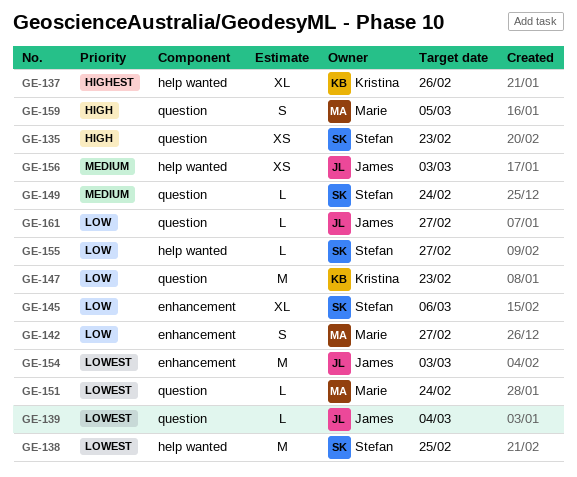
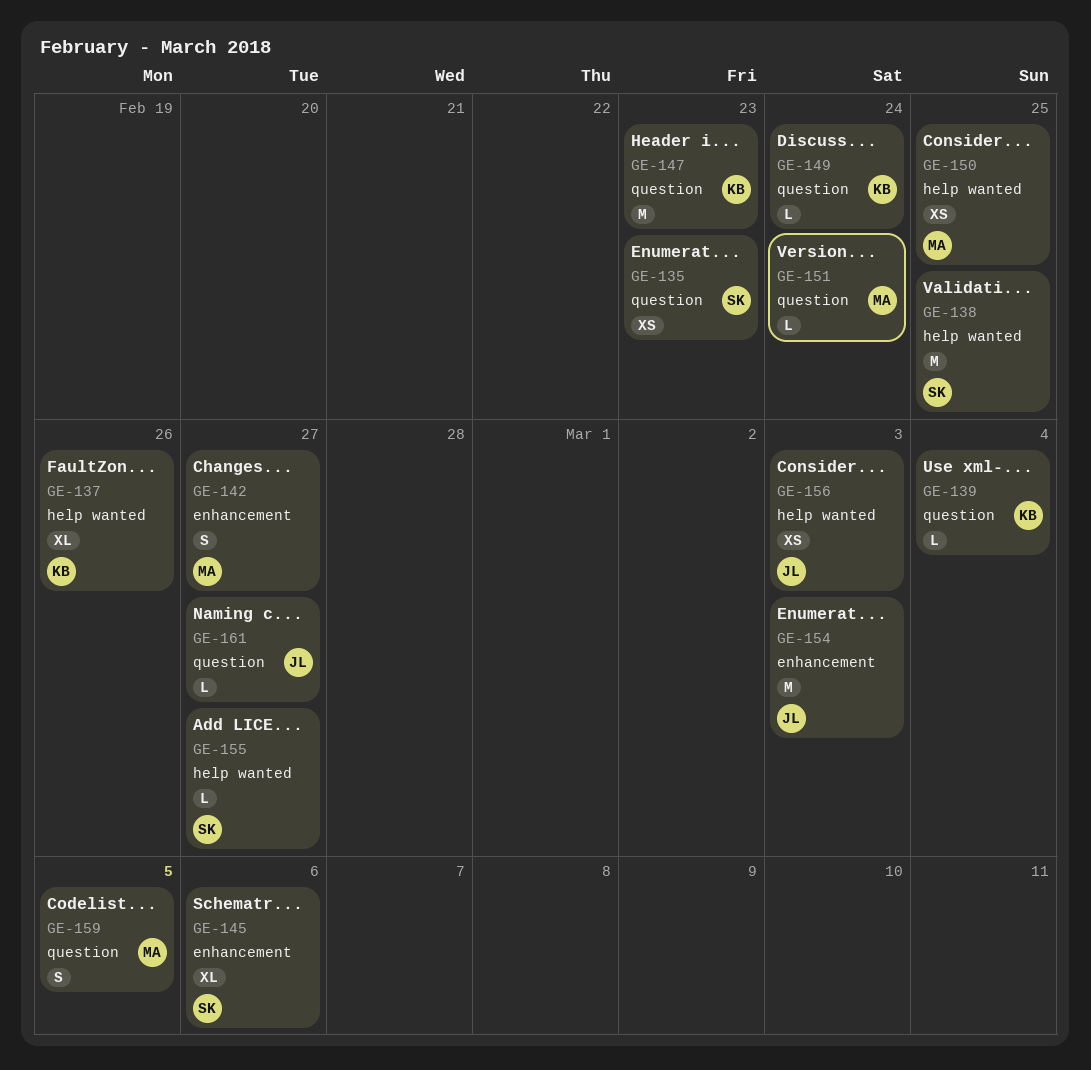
GE-139, owner: James -> Kristina
GE-149, owner: Stefan -> Kristina
GE-150: none -> present

